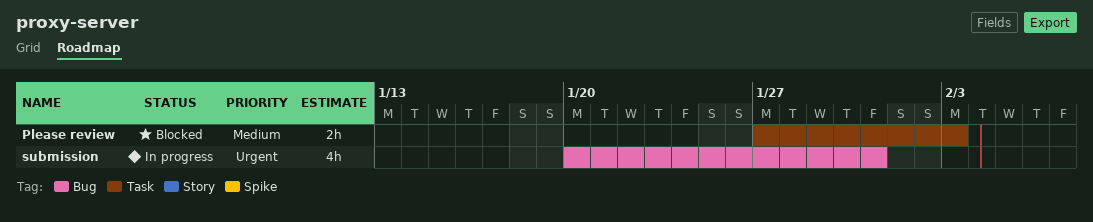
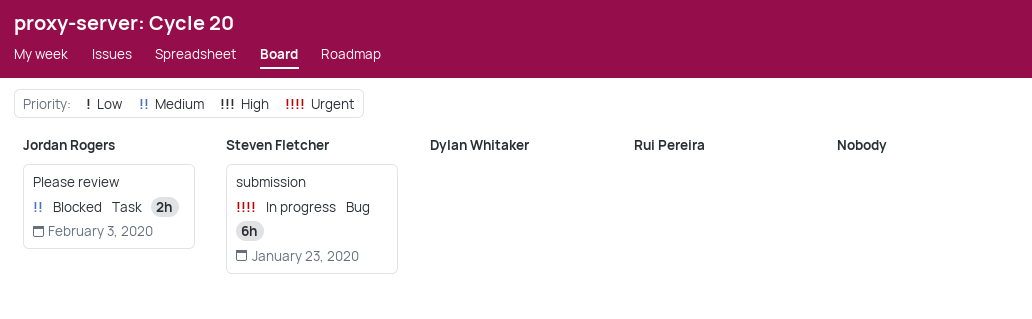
submission, estimate: 4h -> 6h
submission, due: Jan 31 -> Jan 23

